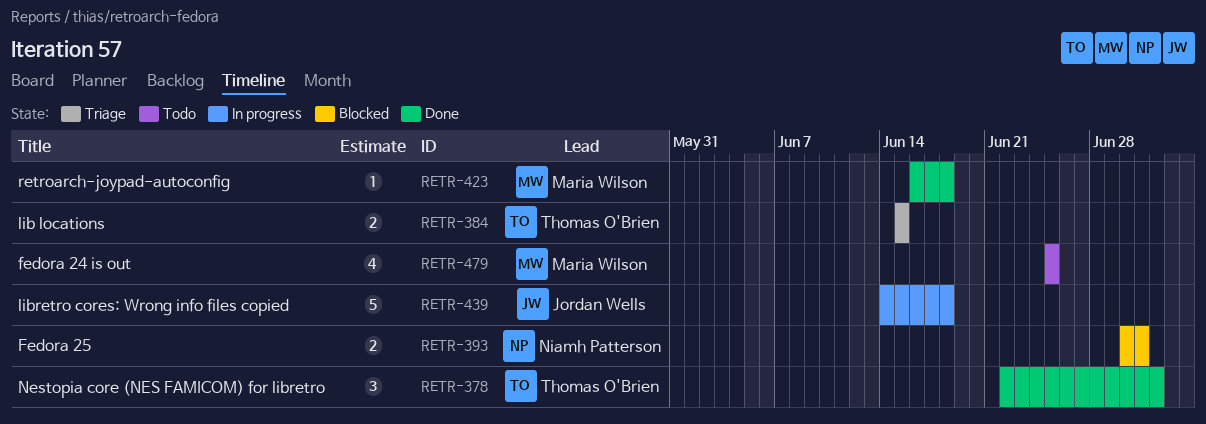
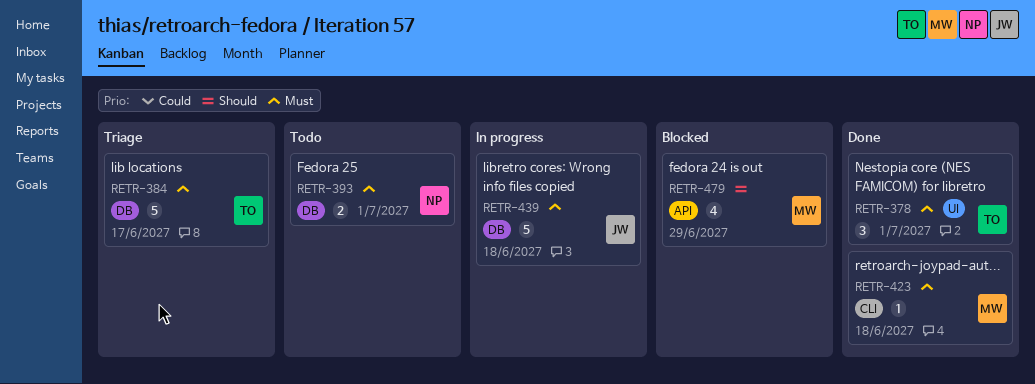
RETR-378, due: Jul 2 -> Jul 1
RETR-384, estimate: 2 -> 5
RETR-384, due: Jun 15 -> Jun 17
RETR-393, status: Blocked -> Todo
RETR-479, status: Todo -> Blocked
RETR-479, due: Jun 25 -> Jun 29

